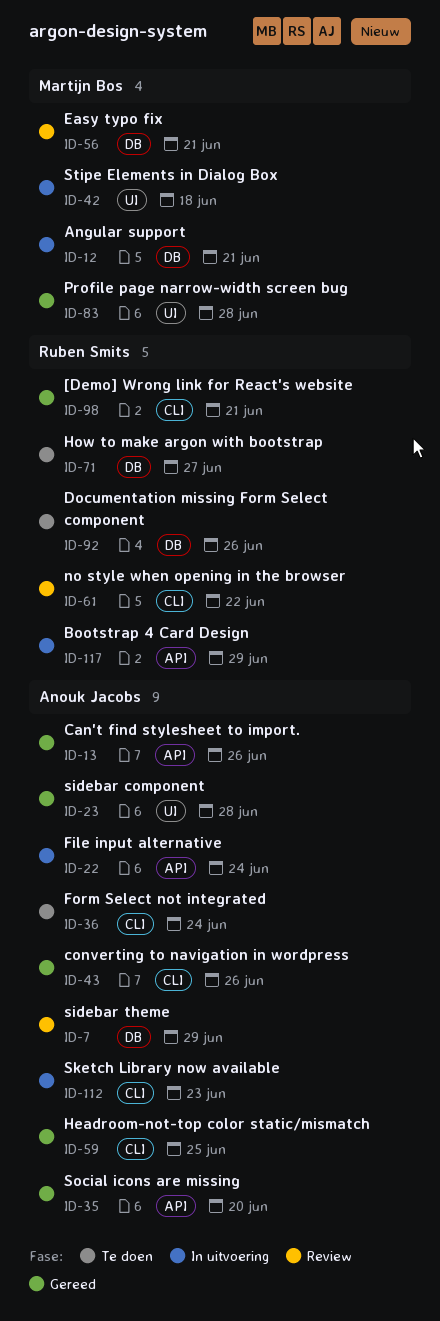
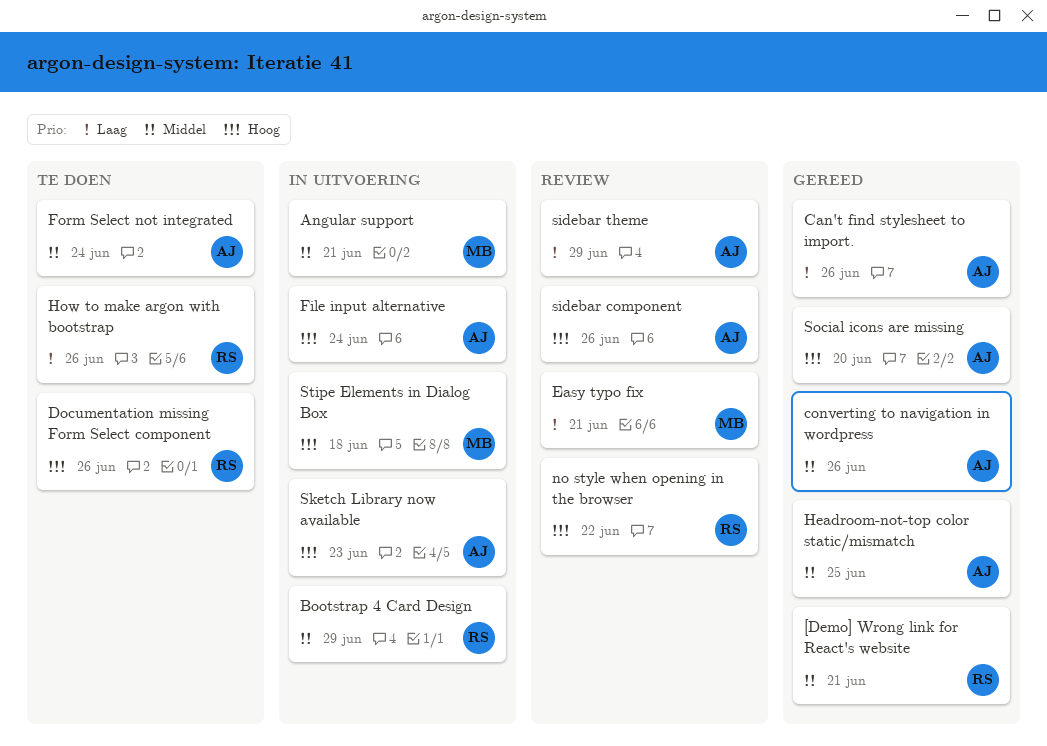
How to make argon with bootstrap, due: Jun 27 -> Jun 26
Profile page narrow-width screen bug: present -> none
sidebar component, status: Gereed -> Review
sidebar component, due: Jun 28 -> Jun 26

